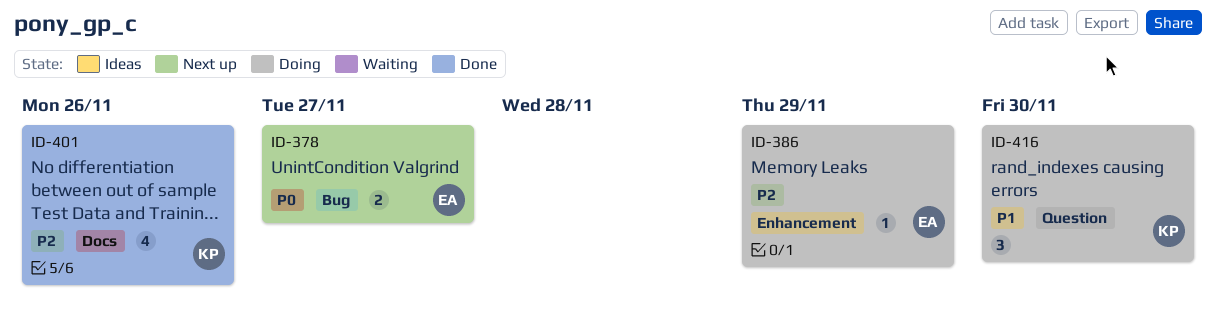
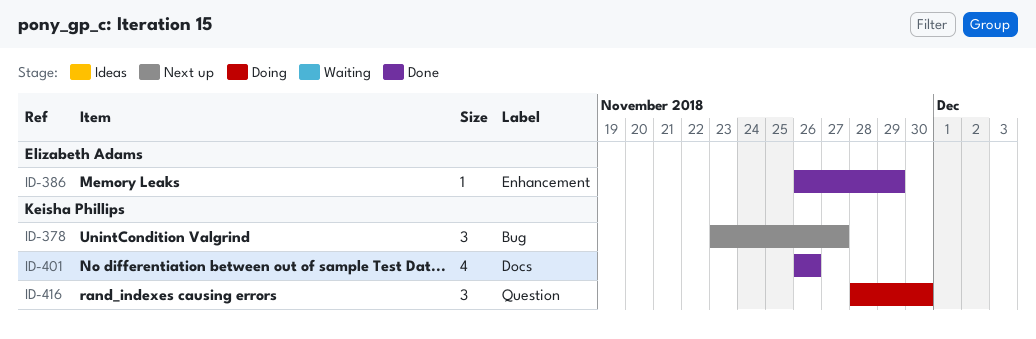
ID-378, owner: Elizabeth Adams -> Keisha Phillips
ID-378, estimate: 2 -> 3
ID-386, status: Doing -> Done

